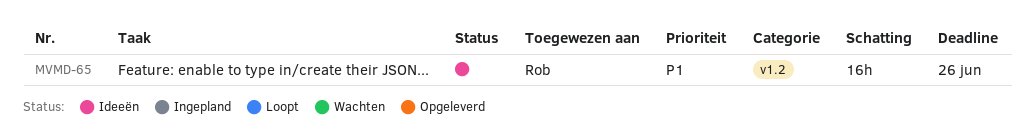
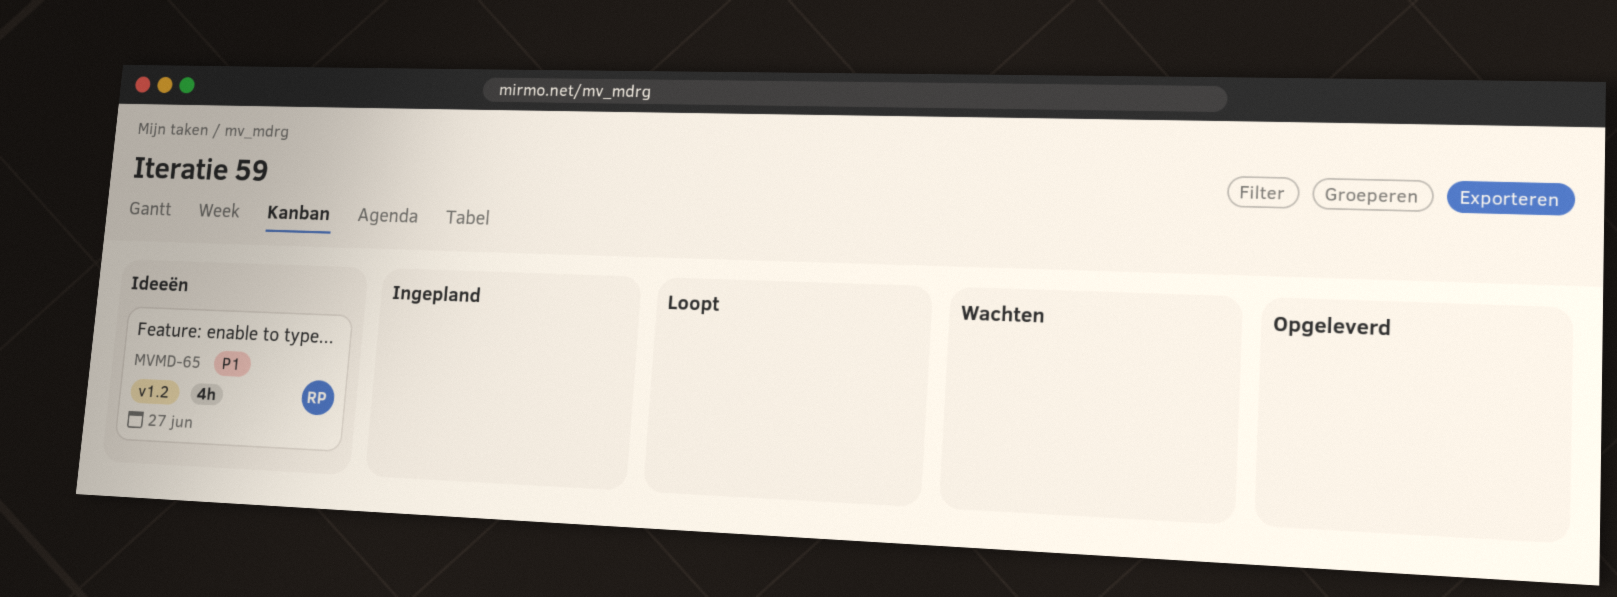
MVMD-65, estimate: 16h -> 4h
MVMD-65, due: Jun 26 -> Jun 27

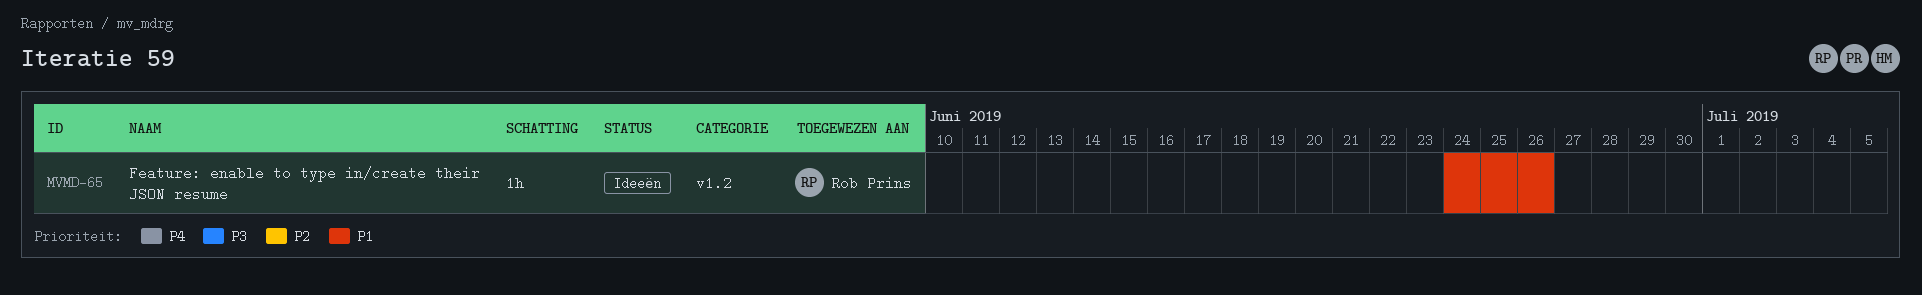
MVMD-65, estimate: 4h -> 1h
MVMD-65, due: Jun 27 -> Jun 26

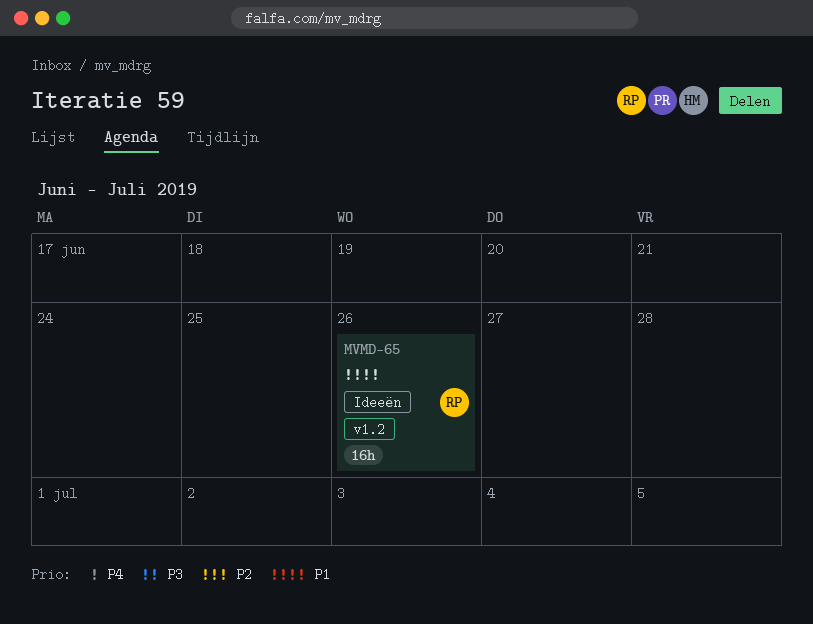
MVMD-65, estimate: 1h -> 16h

